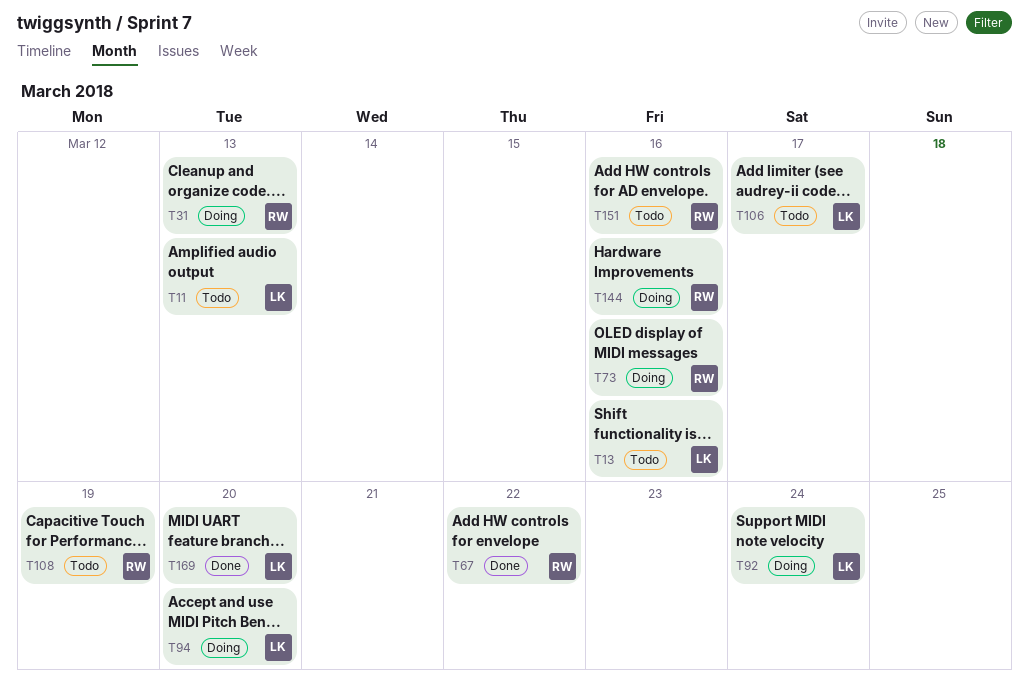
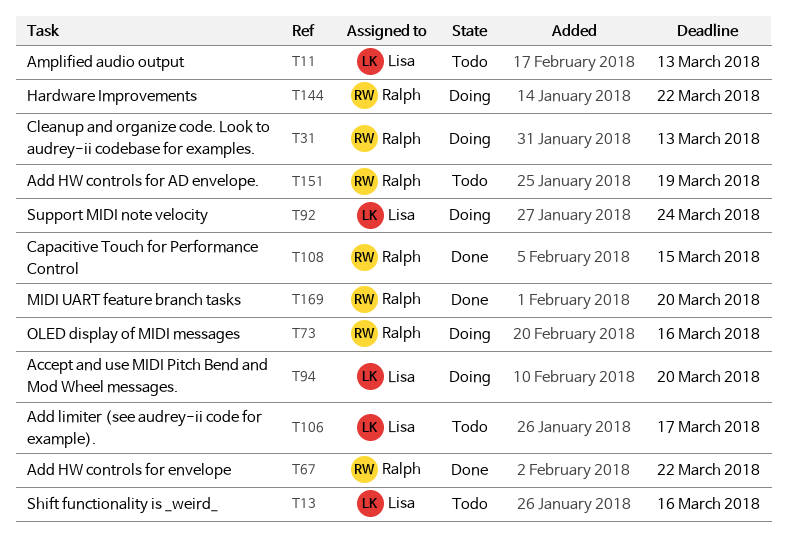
T108, status: Todo -> Done
T108, due: Mar 19 -> Mar 15
T144, due: Mar 16 -> Mar 22
T151, due: Mar 16 -> Mar 19
T169, owner: Lisa -> Ralph

